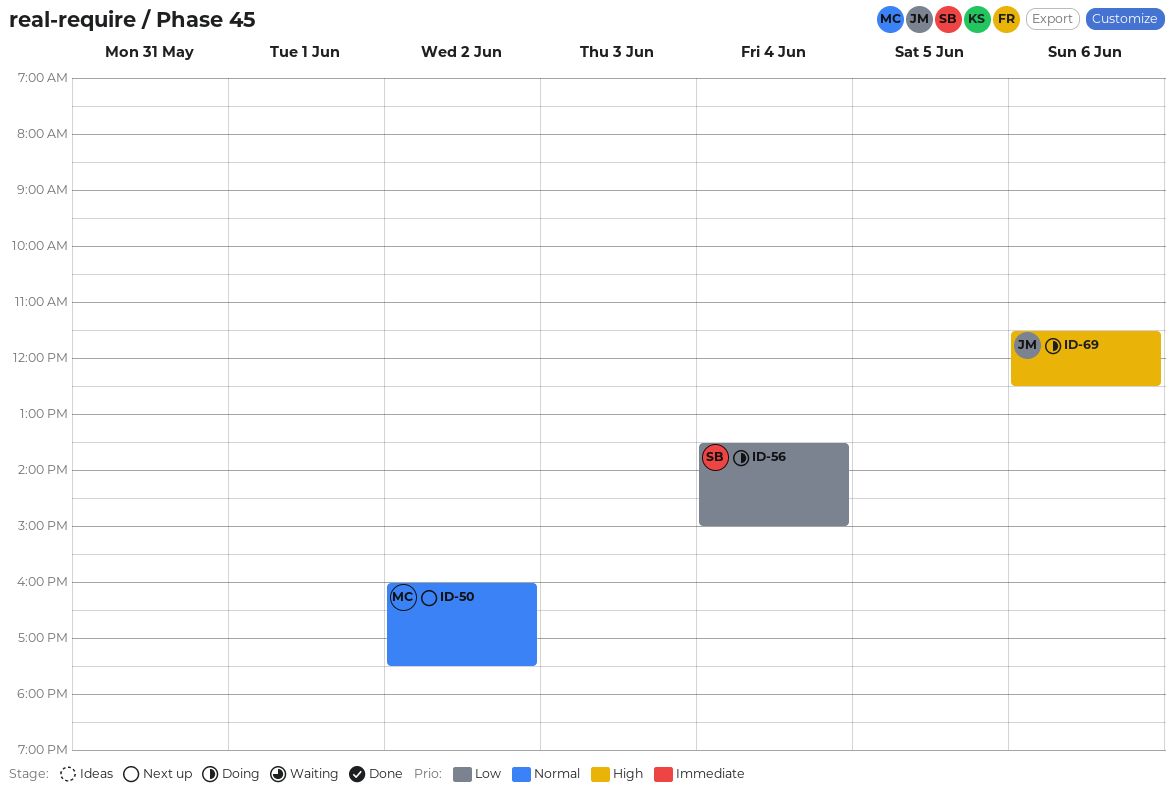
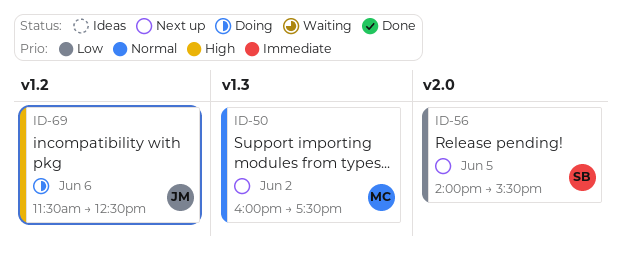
ID-56, status: Doing -> Next up
ID-56, day: Jun 4 -> Jun 5
ID-56, begins: 13:30 -> 14:00
ID-56, ends: 15:00 -> 15:30

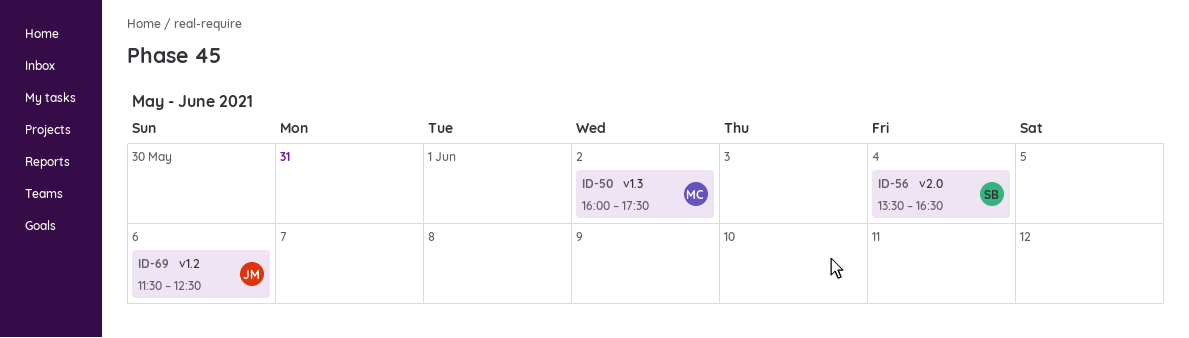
ID-56, day: Jun 5 -> Jun 4
ID-56, begins: 14:00 -> 13:30
ID-56, ends: 15:30 -> 16:30

